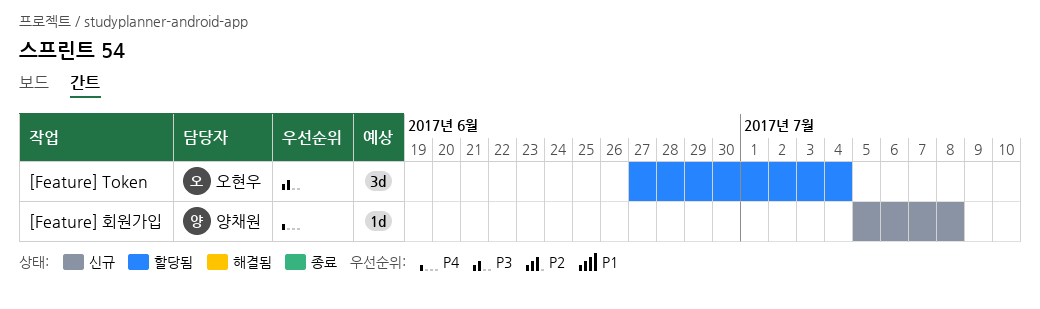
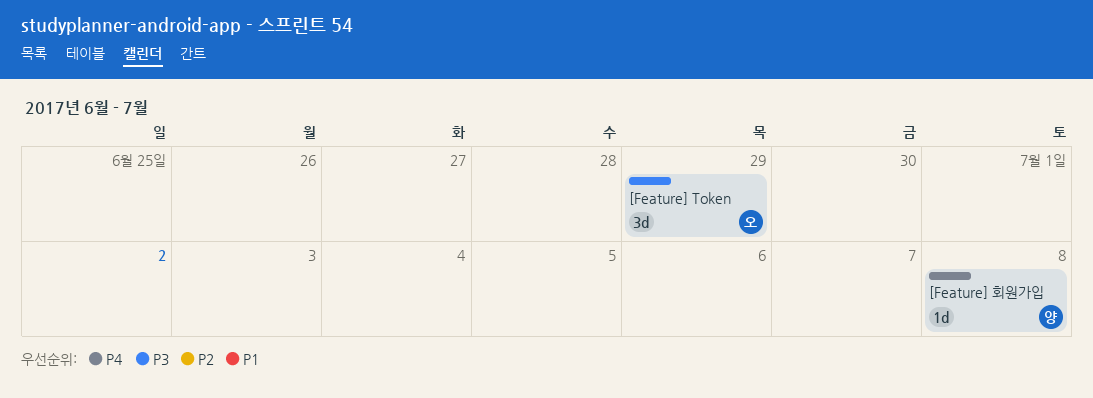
[Feature] Token, due: Jul 4 -> Jun 29

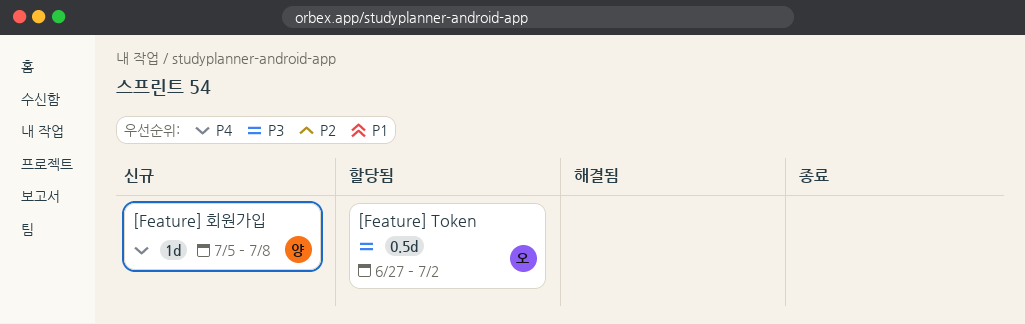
[Feature] Token, estimate: 3d -> 0.5d
[Feature] Token, due: Jun 29 -> Jul 2

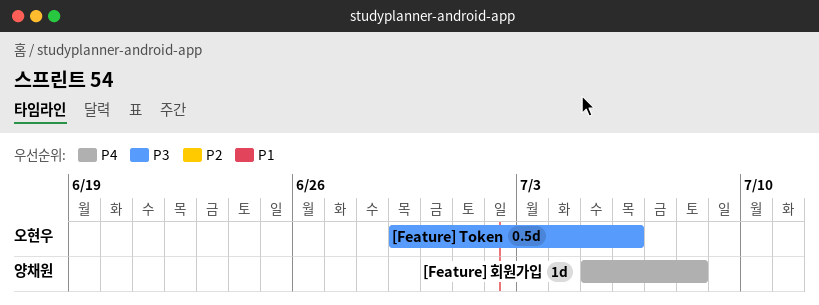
[Feature] Token, start: Jun 27 -> Jun 29
[Feature] Token, due: Jul 2 -> Jul 6

